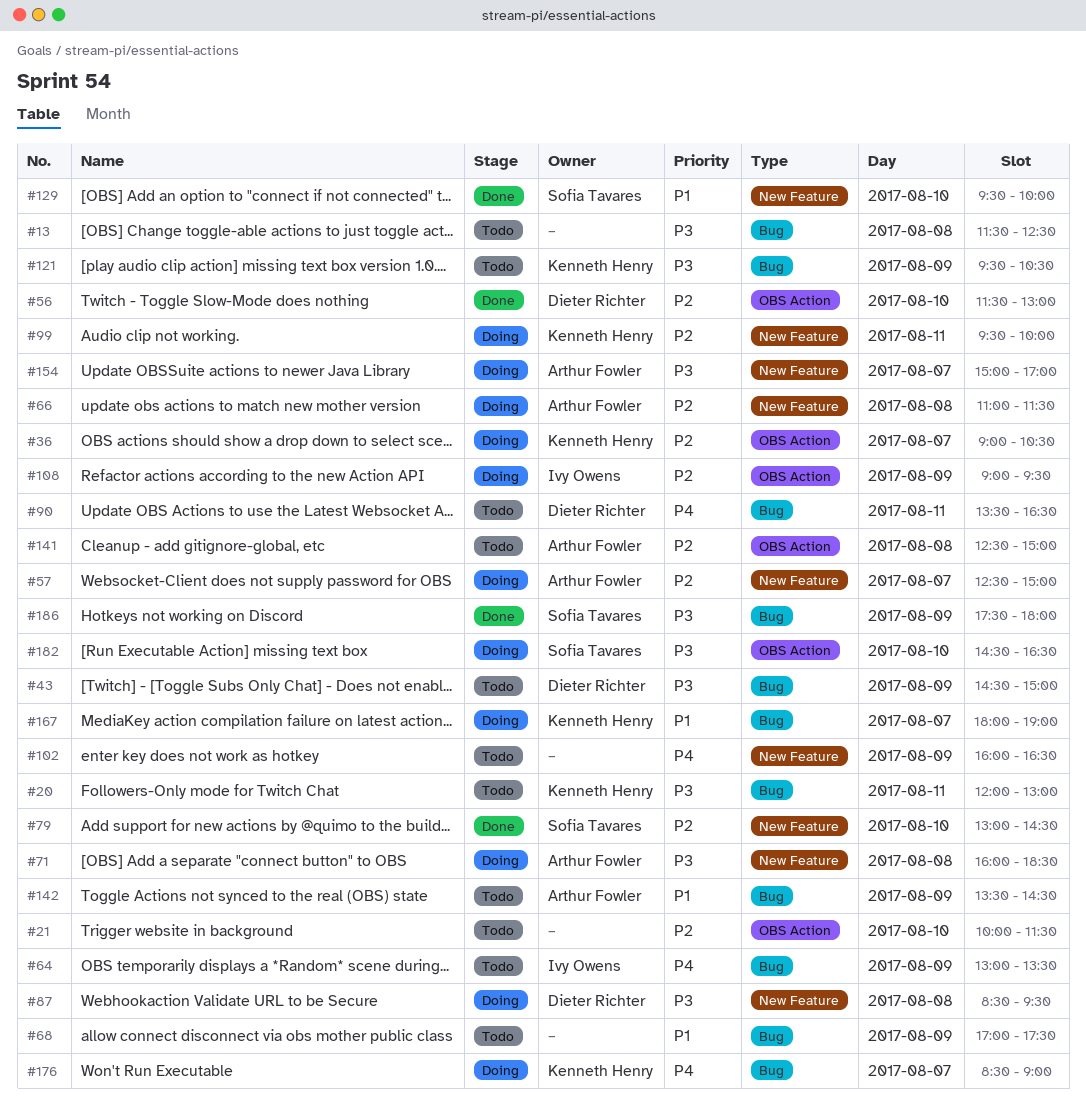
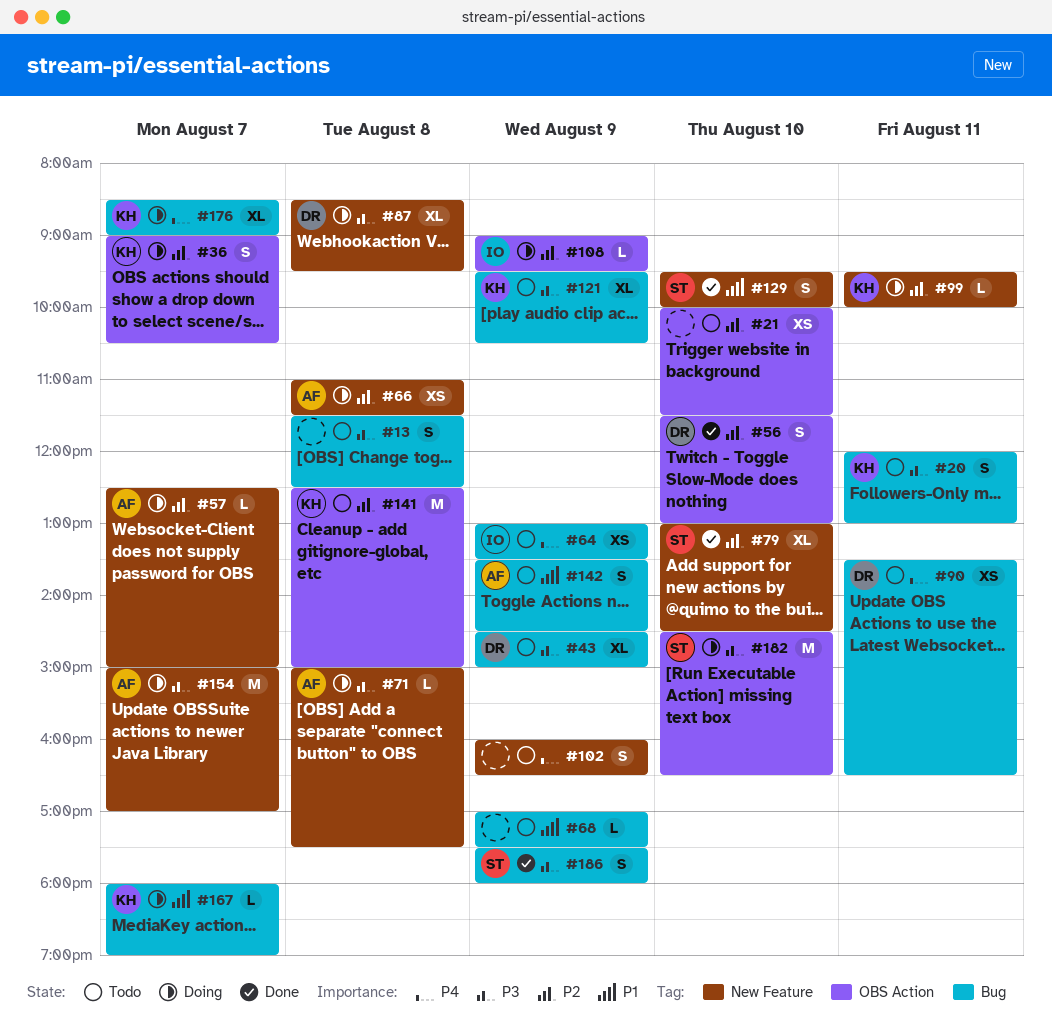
#71, begins: 16:00 -> 15:00
#71, ends: 18:30 -> 17:30
#141, owner: Arthur Fowler -> Kenneth Henry

